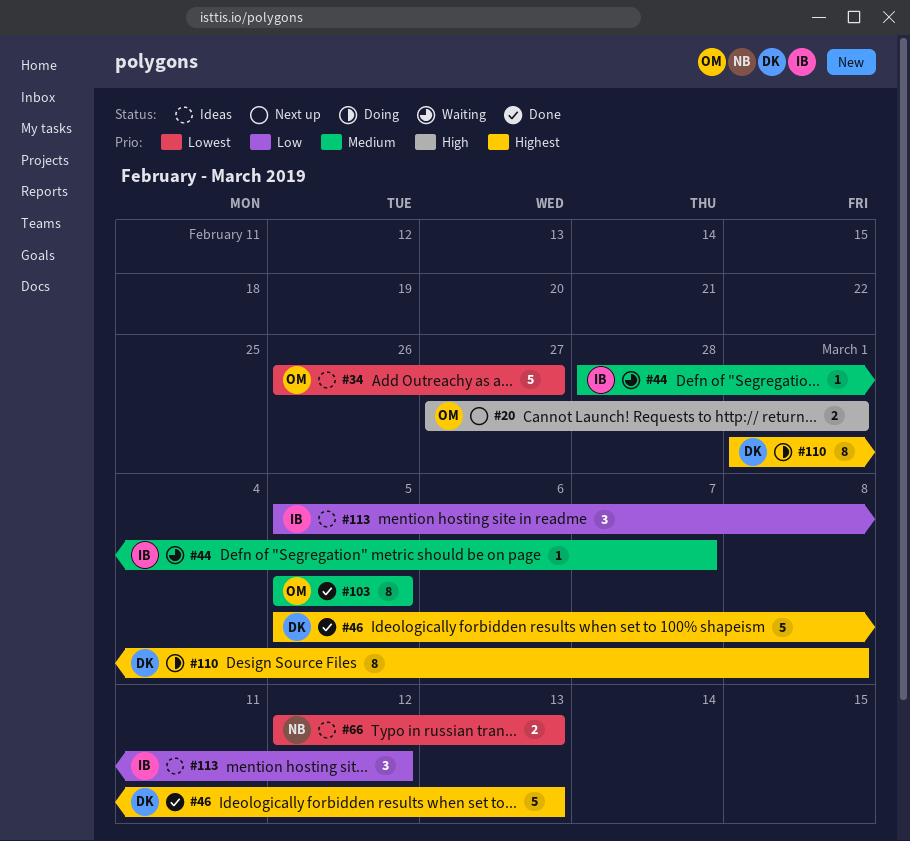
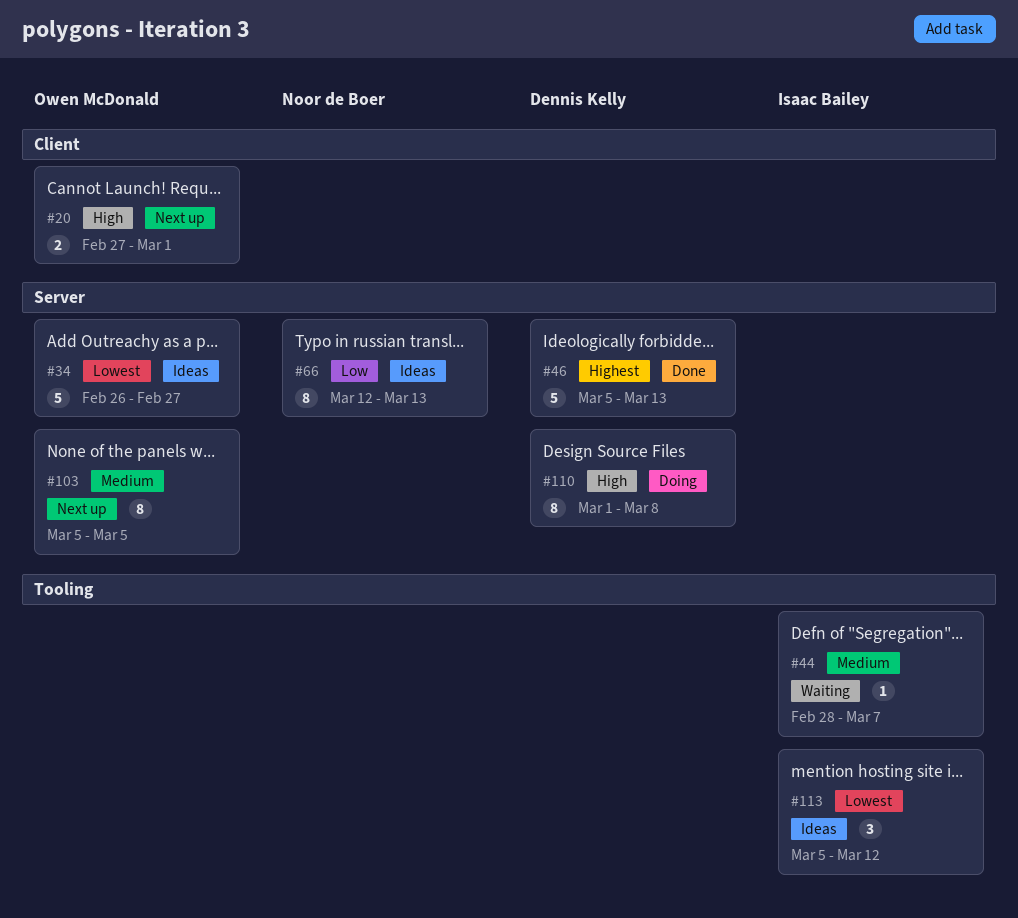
#66, priority: Lowest -> Low
#66, estimate: 2 -> 8
#103, status: Done -> Next up
#110, priority: Highest -> High
#113, priority: Low -> Lowest

